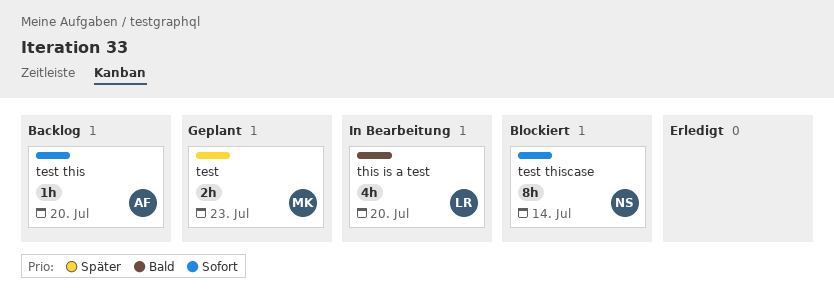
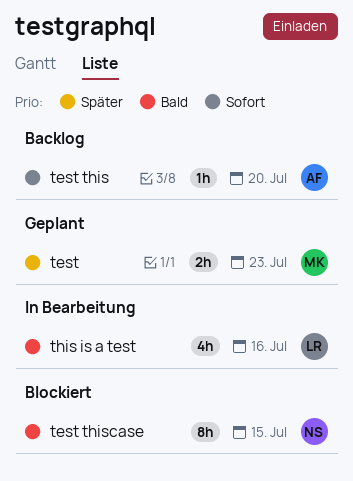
test thiscase, priority: Sofort -> Bald
test thiscase, due: Jul 14 -> Jul 15
this is a test, due: Jul 20 -> Jul 16

